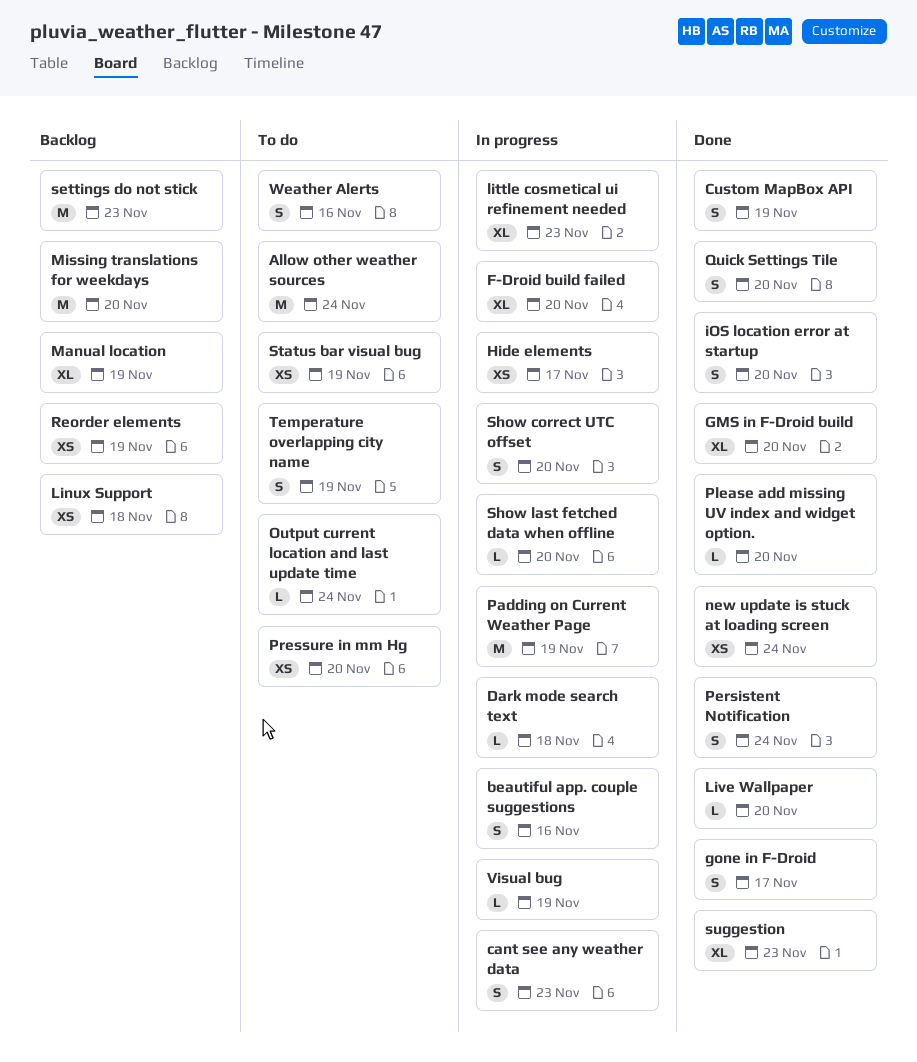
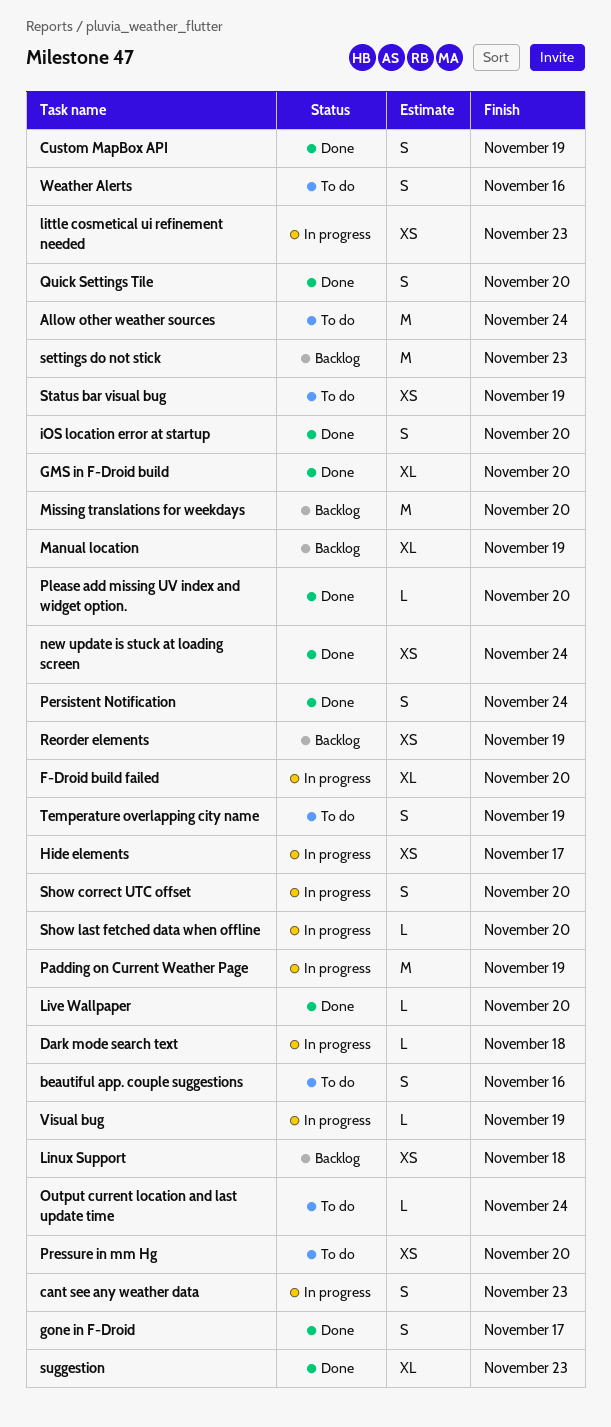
beautiful app. couple suggestions, status: In progress -> To do
little cosmetical ui refinement needed, estimate: XL -> XS

